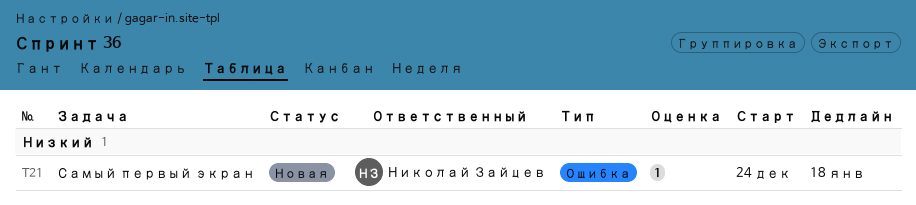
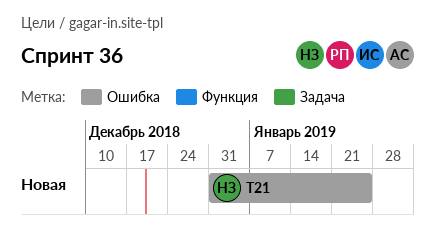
T21, start: Dec 24 -> Dec 31
T21, due: Jan 18 -> Jan 25

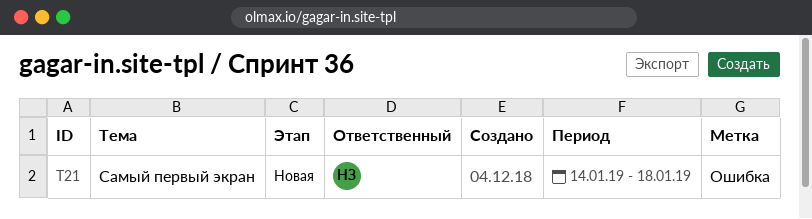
T21, start: Dec 31 -> Jan 14
T21, due: Jan 25 -> Jan 18

